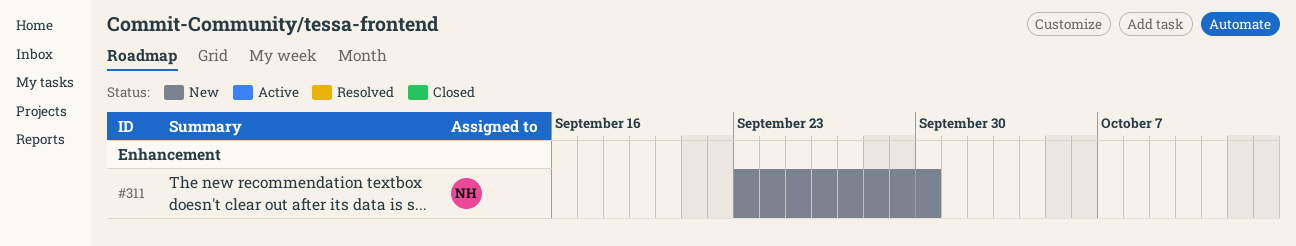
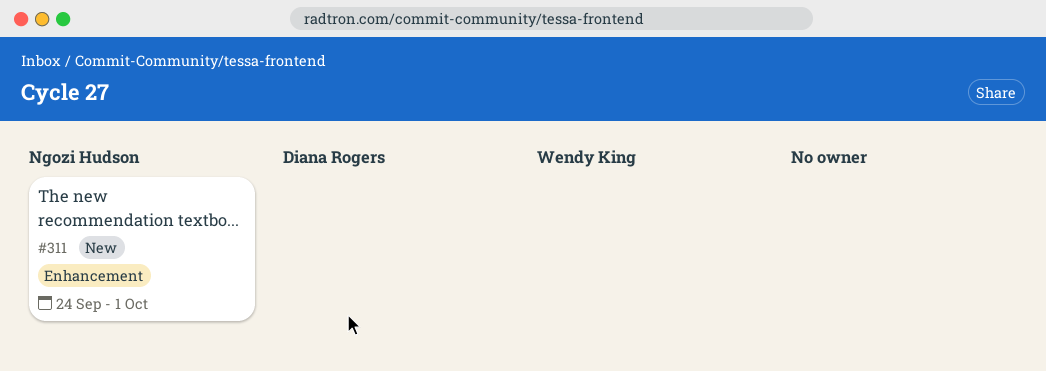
#311, start: Sep 23 -> Sep 24
#311, due: Sep 30 -> Oct 1

